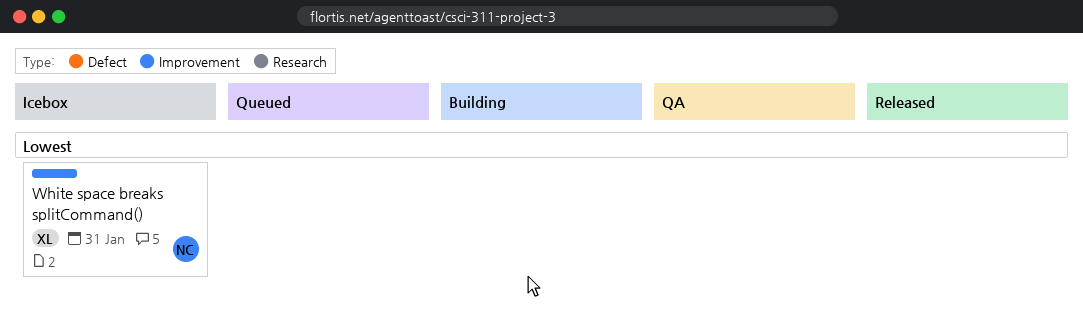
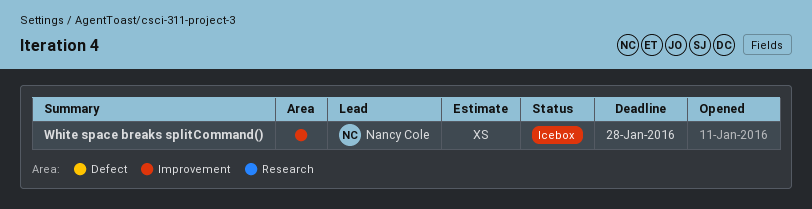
White space breaks splitCommand(), estimate: XL -> XS
White space breaks splitCommand(), due: Jan 31 -> Jan 28

